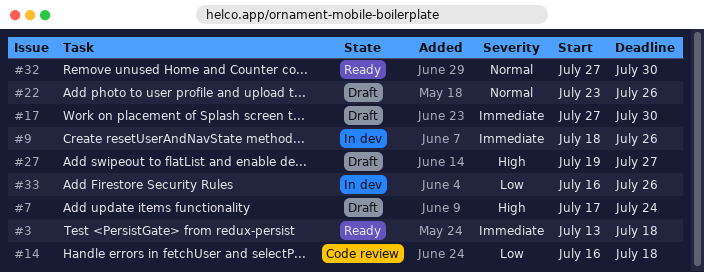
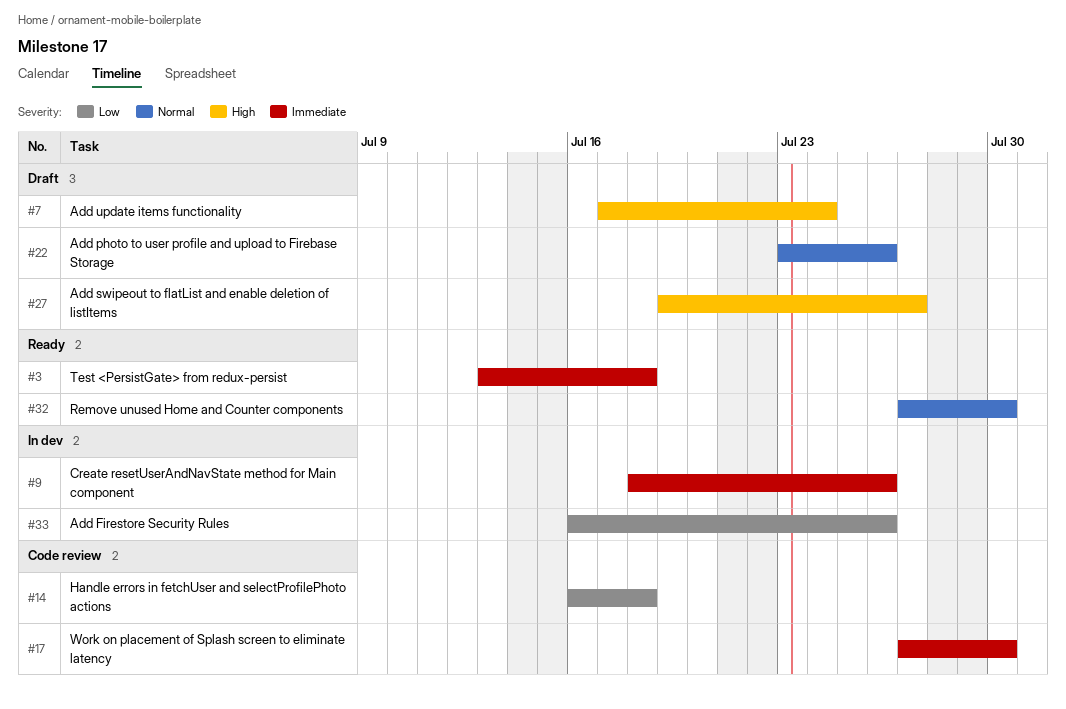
#17, status: Draft -> Code review

